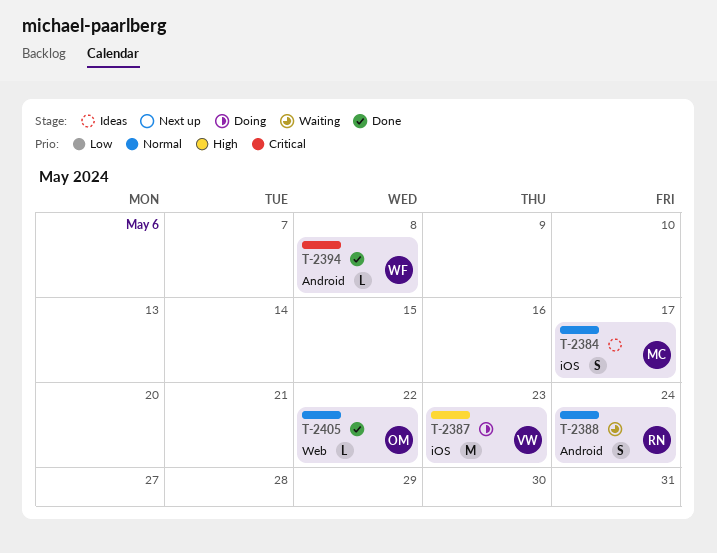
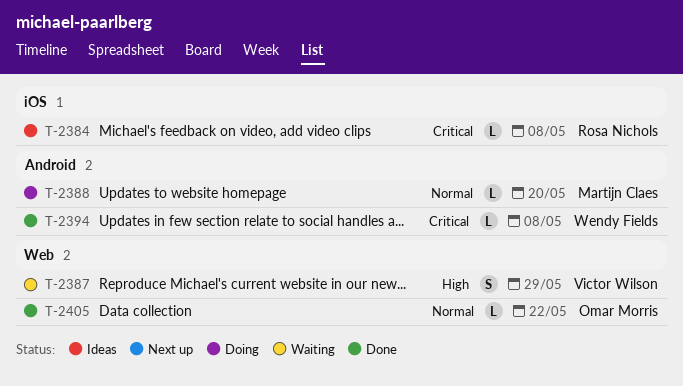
T-2384, owner: Martijn Claes -> Rosa Nichols
T-2384, priority: Normal -> Critical
T-2384, estimate: S -> L
T-2384, due: May 17 -> May 8
T-2387, status: Doing -> Waiting
T-2387, label: iOS -> Web
T-2387, estimate: M -> S
T-2387, due: May 23 -> May 29
T-2388, status: Waiting -> Doing
T-2388, owner: Rosa Nichols -> Martijn Claes
T-2388, estimate: S -> L
T-2388, due: May 24 -> May 20

